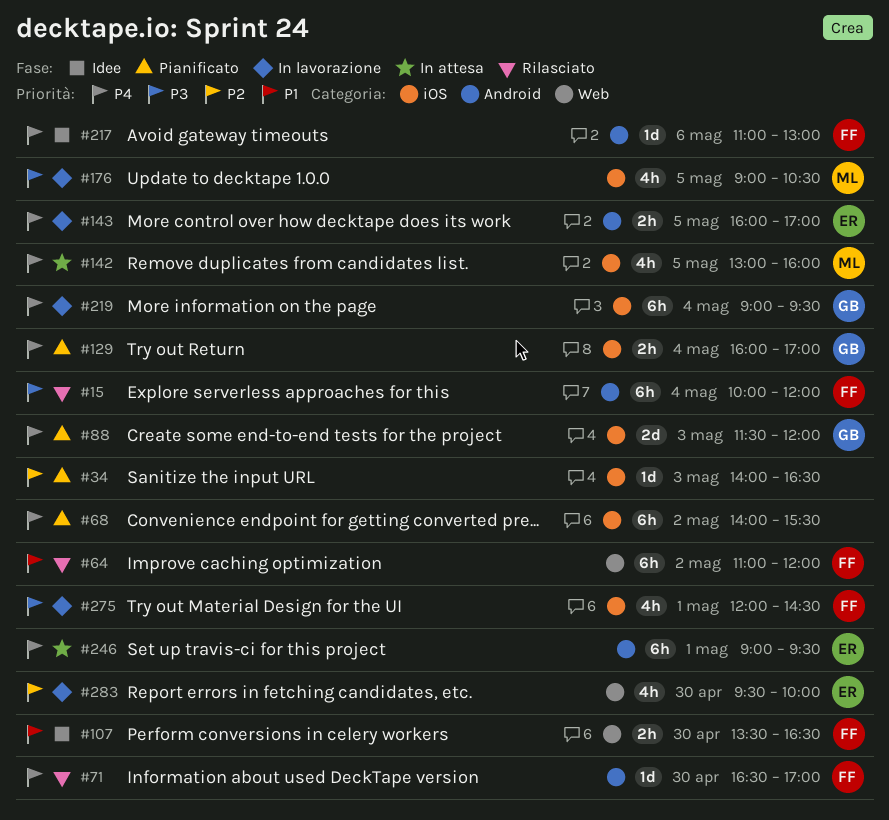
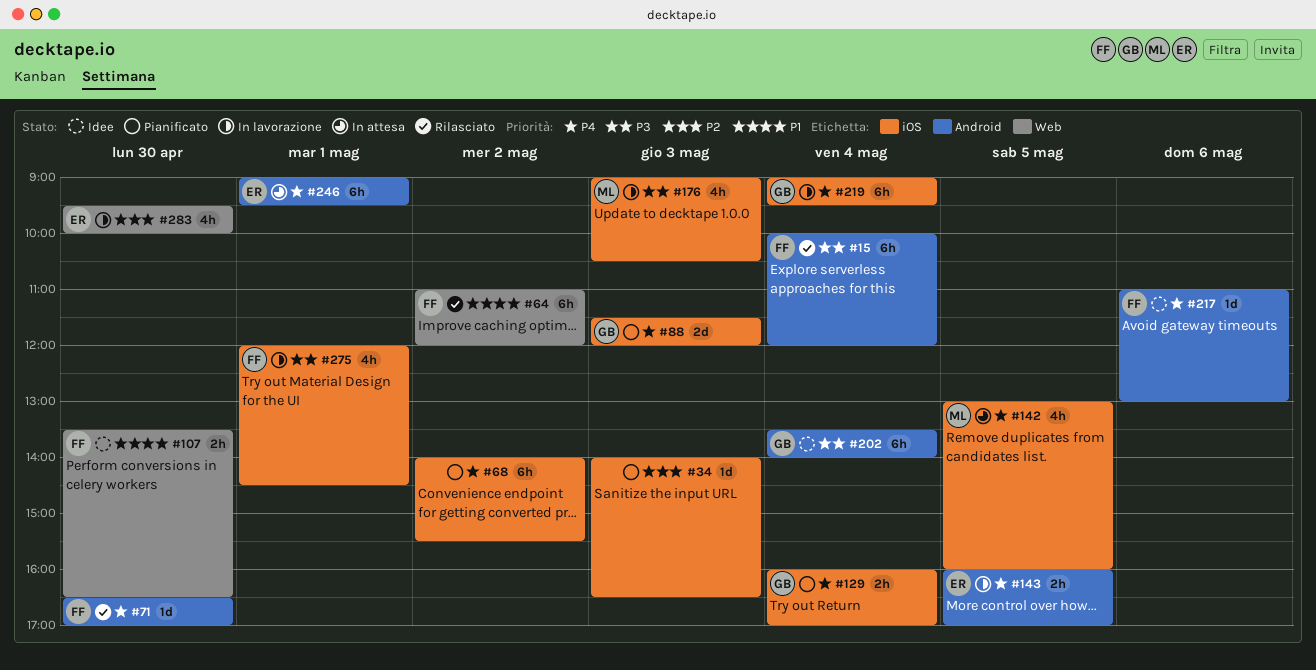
#176, day: May 5 -> May 3
#202: none -> present

